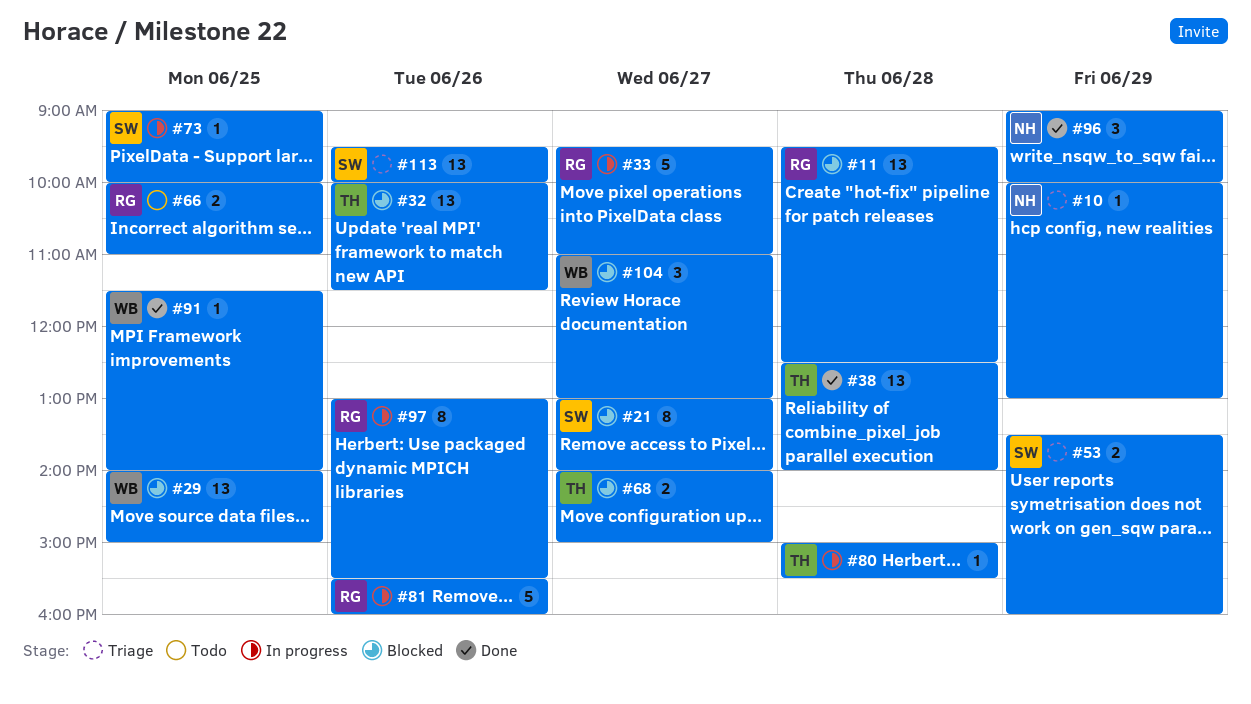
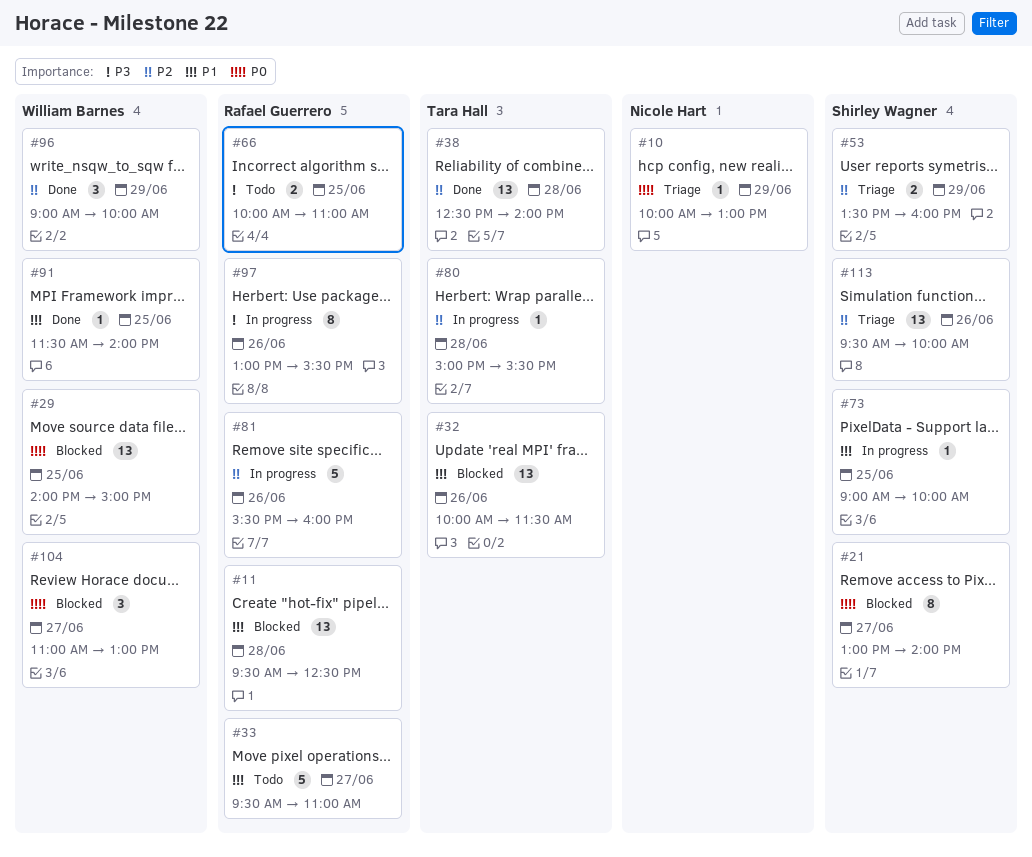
#33, status: In progress -> Todo
#68: present -> none
#96, owner: Nicole Hart -> William Barnes

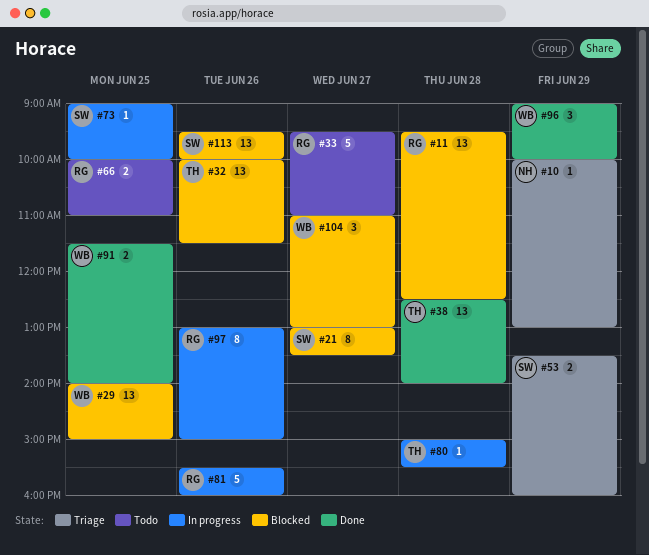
#21, ends: 14:00 -> 13:30
#91, estimate: 1 -> 2
#97, ends: 15:30 -> 15:00
#113, status: Triage -> Blocked

